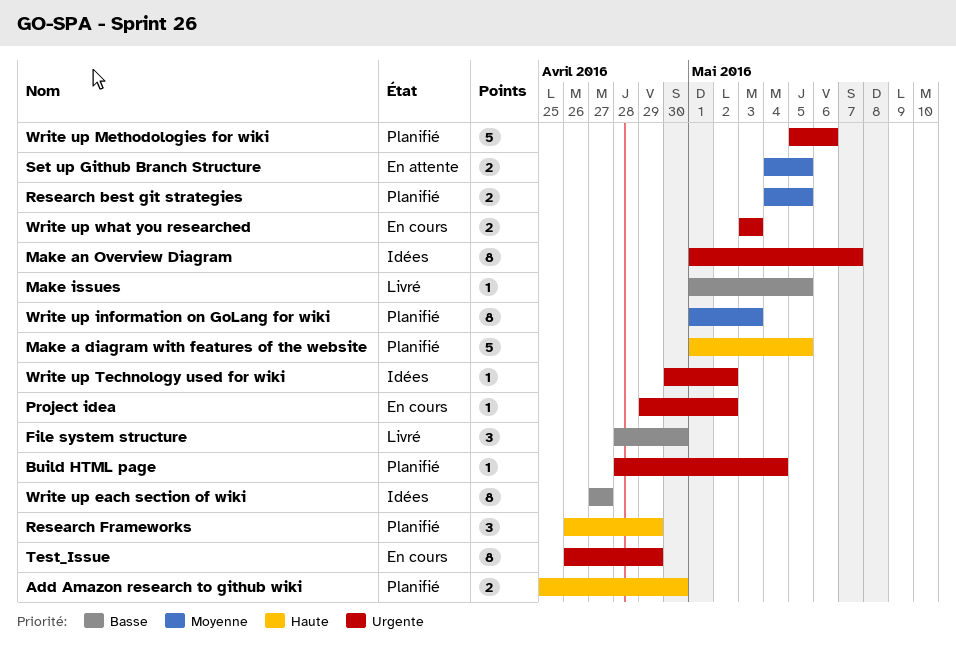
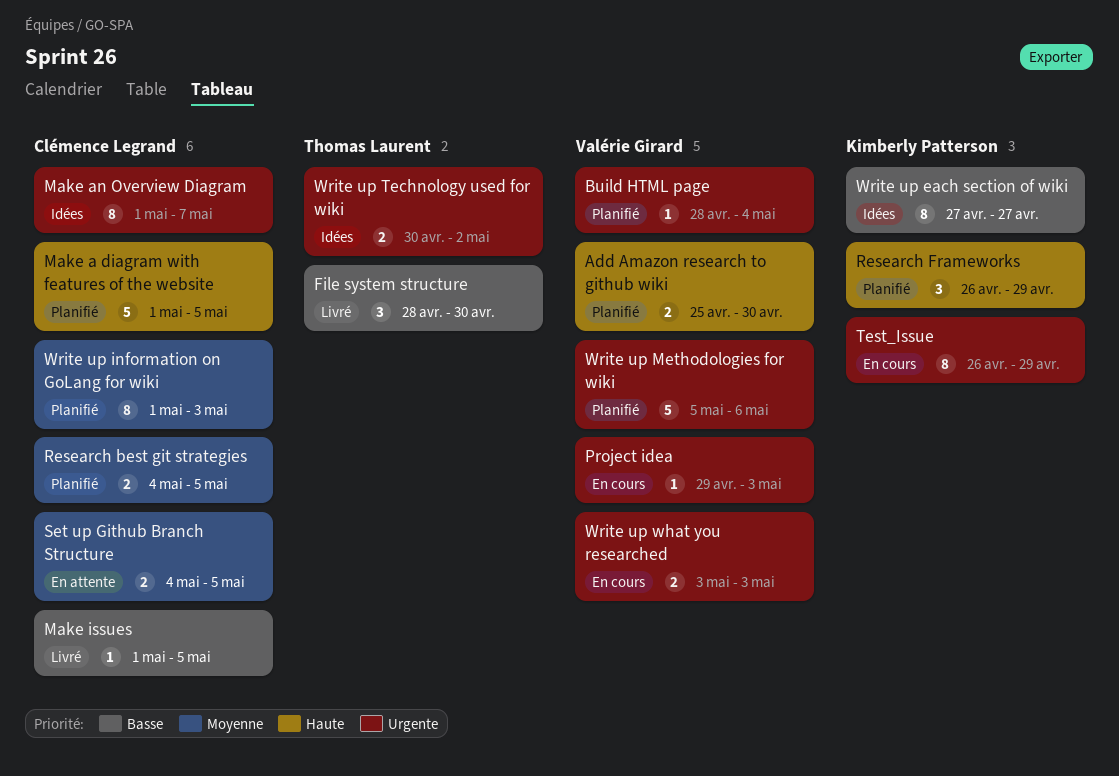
Project idea, due: May 2 -> May 3
Write up Technology used for wiki, estimate: 1 -> 2

